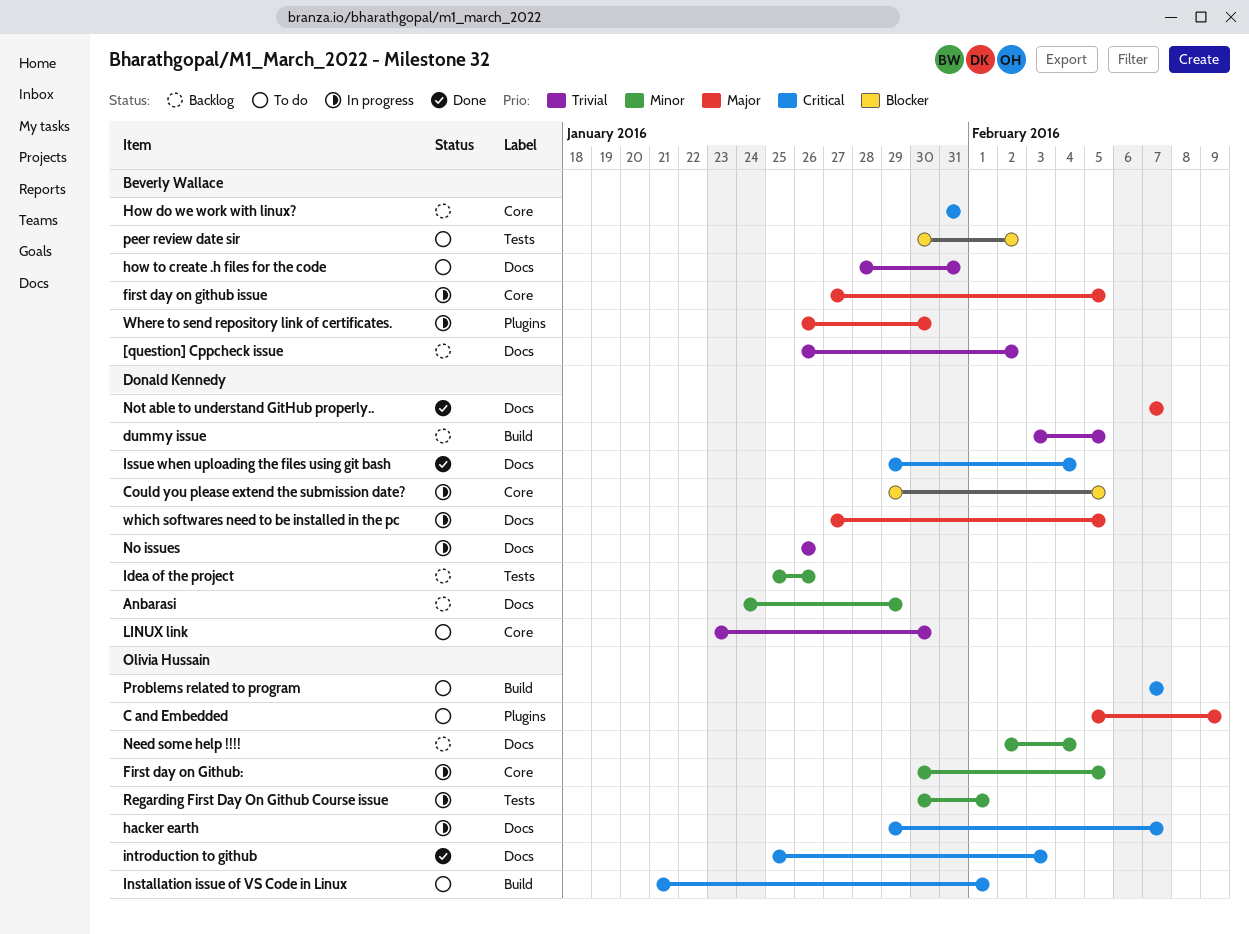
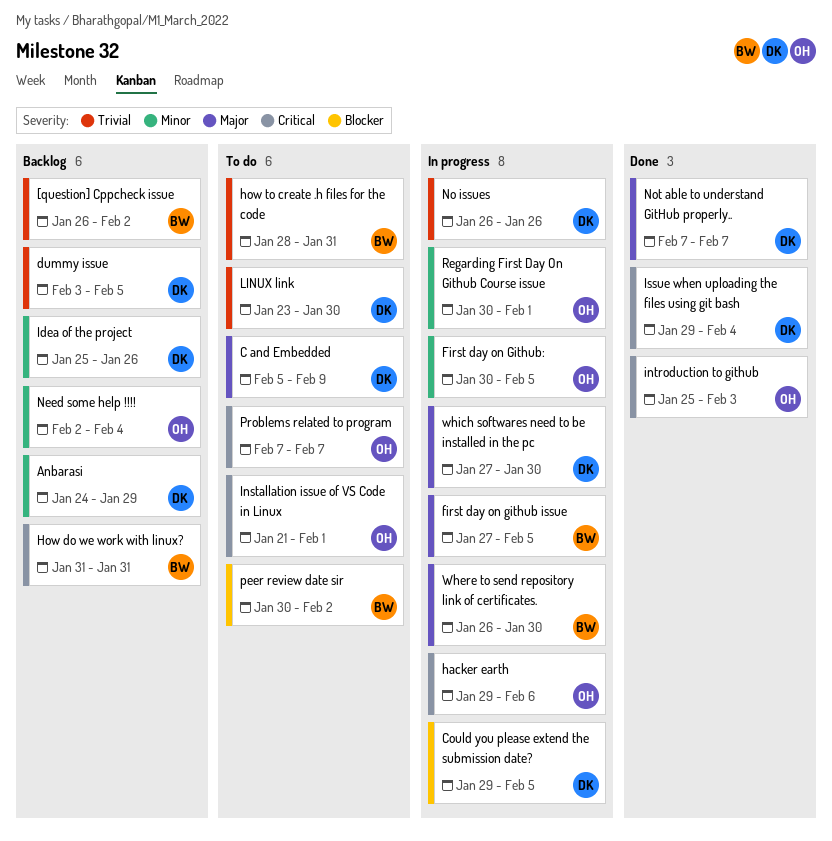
C and Embedded, owner: Olivia Hussain -> Donald Kennedy
hacker earth, due: Feb 7 -> Feb 6
which softwares need to be installed in the pc, due: Feb 5 -> Jan 30

